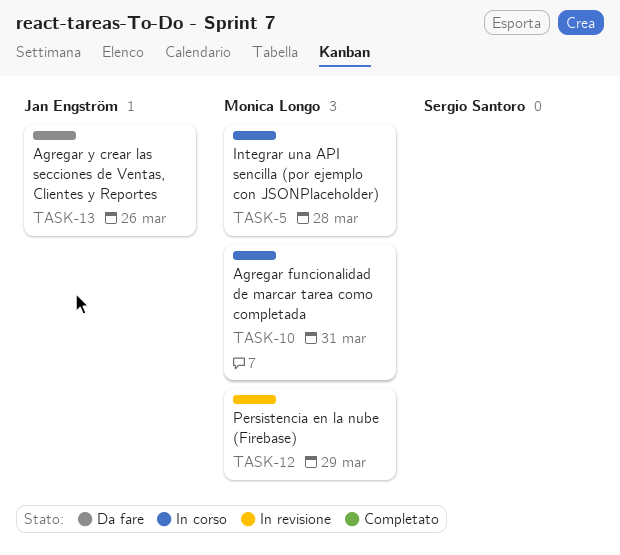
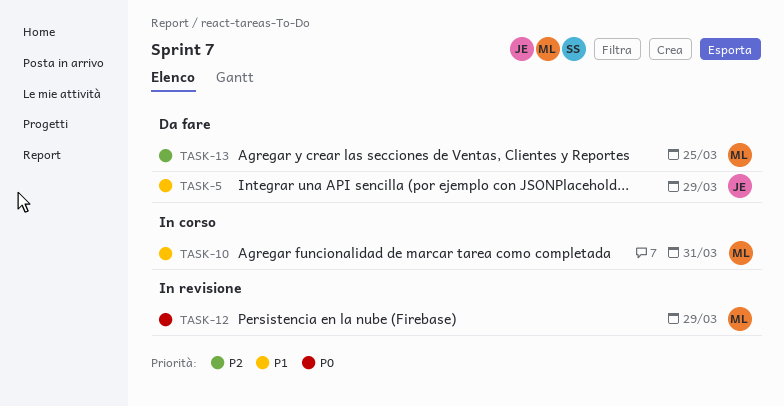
TASK-5, status: In corso -> Da fare
TASK-5, owner: Monica Longo -> Jan Engström
TASK-5, due: Mar 28 -> Mar 29
TASK-13, owner: Jan Engström -> Monica Longo
TASK-13, due: Mar 26 -> Mar 25

